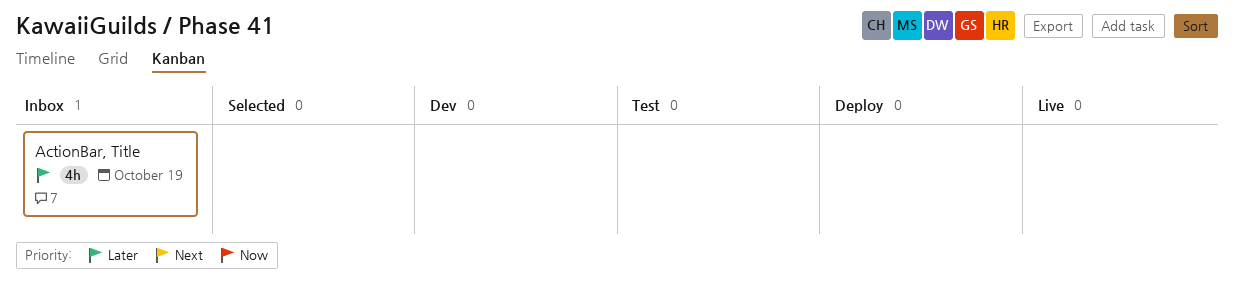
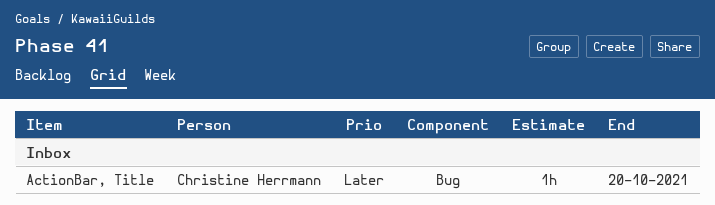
ActionBar, Title, estimate: 4h -> 1h
ActionBar, Title, due: Oct 19 -> Oct 20

